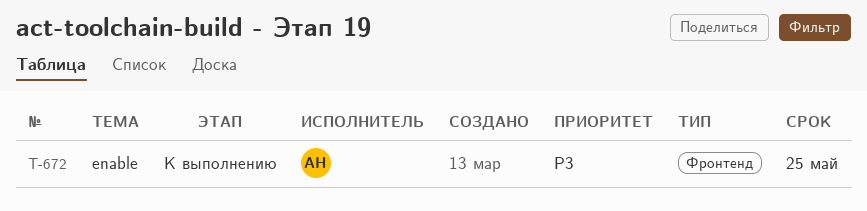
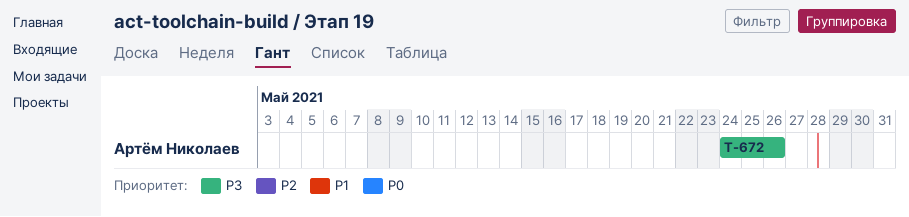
T-672, due: May 25 -> May 26

